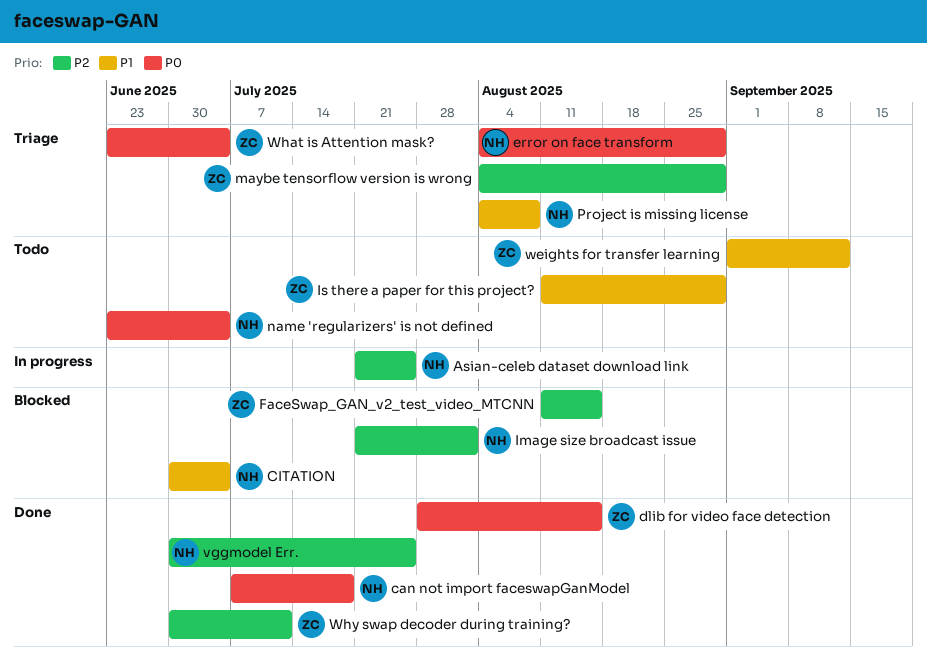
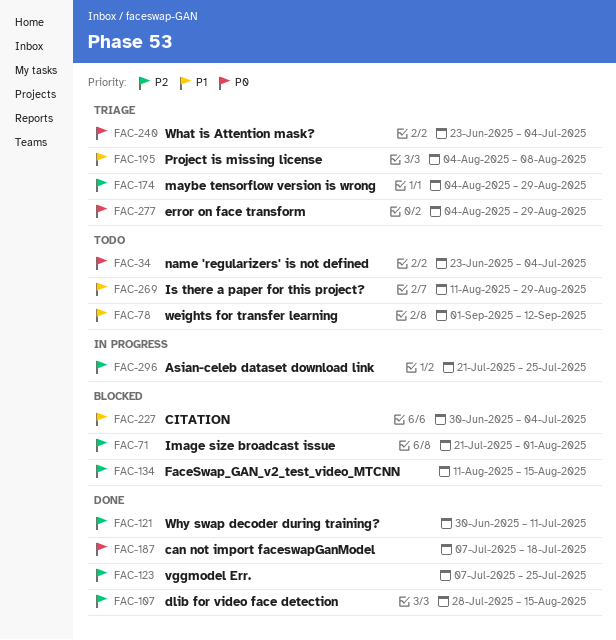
dlib for video face detection, priority: P0 -> P2
vggmodel Err., start: Jun 30 -> Jul 7

